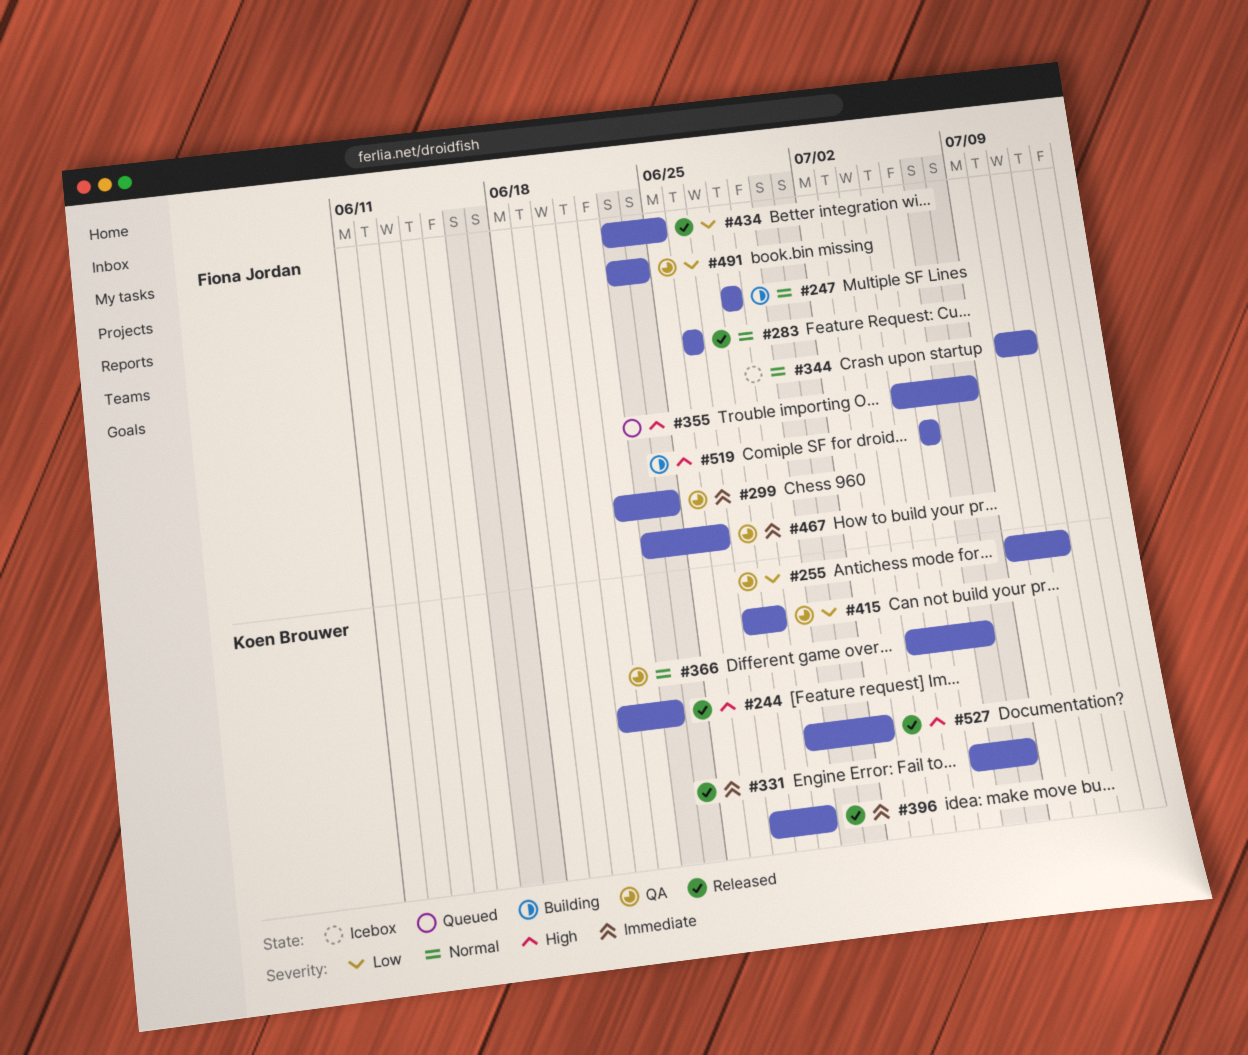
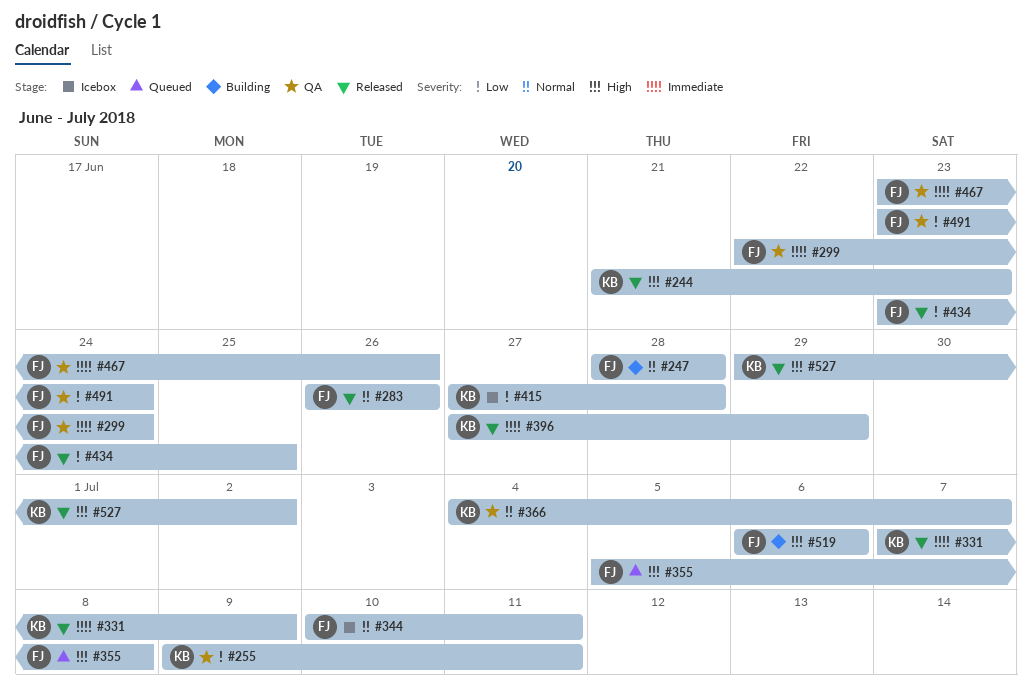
#331, start: Jul 6 -> Jul 7
#331, due: Jul 8 -> Jul 9
#415, status: QA -> Icebox

